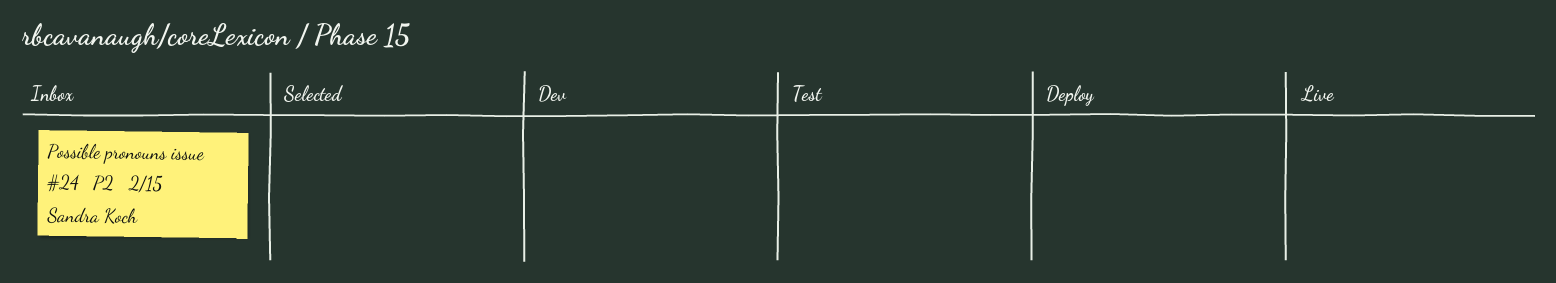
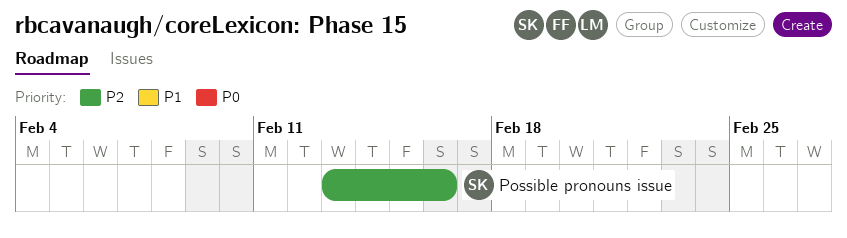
Possible pronouns issue, due: Feb 15 -> Feb 16

